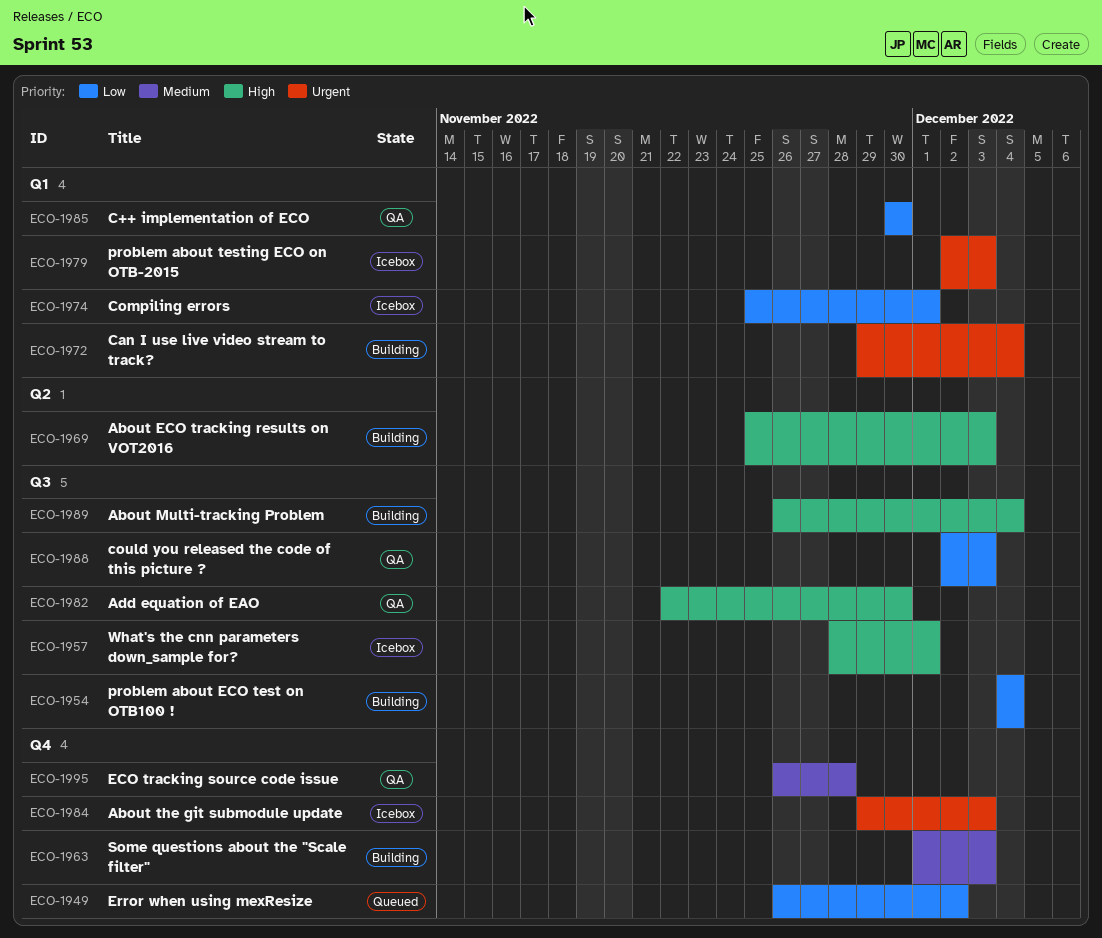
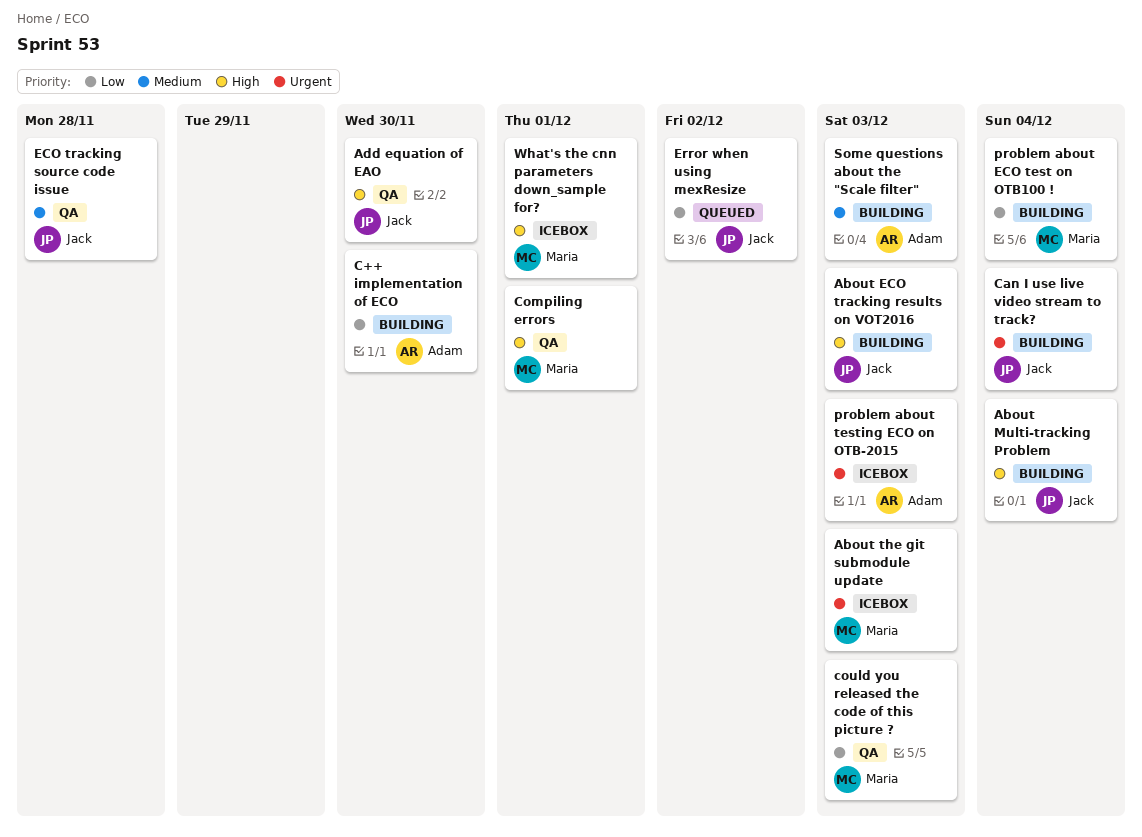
C++ implementation of ECO, status: QA -> Building
Compiling errors, status: Icebox -> QA
Compiling errors, priority: Low -> High

